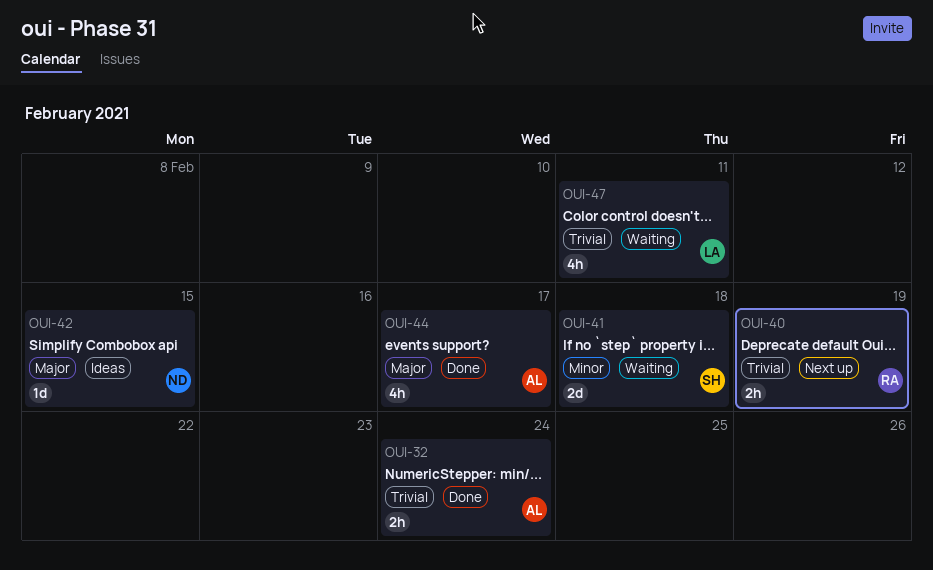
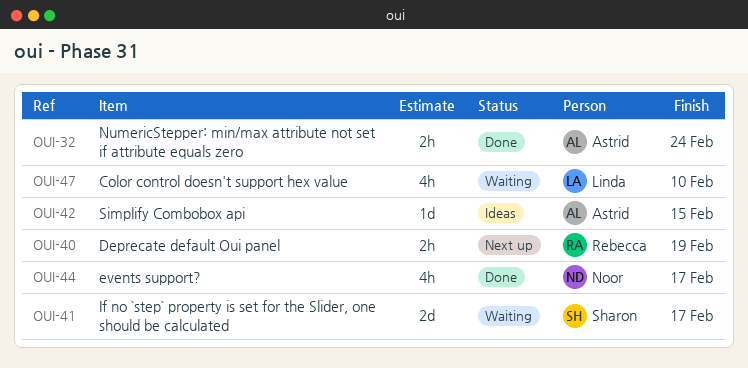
OUI-41, due: Feb 18 -> Feb 17
OUI-42, owner: Noor -> Astrid
OUI-44, owner: Astrid -> Noor
OUI-47, due: Feb 11 -> Feb 10

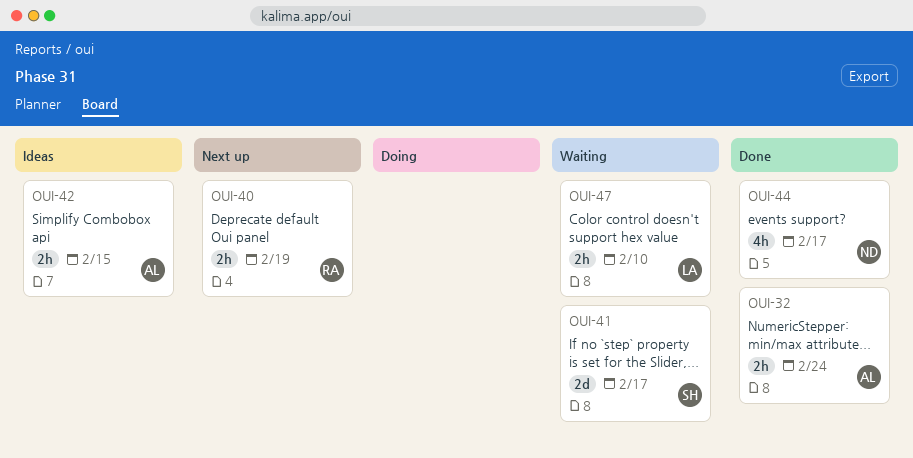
OUI-42, estimate: 1d -> 2h
OUI-47, estimate: 4h -> 2h

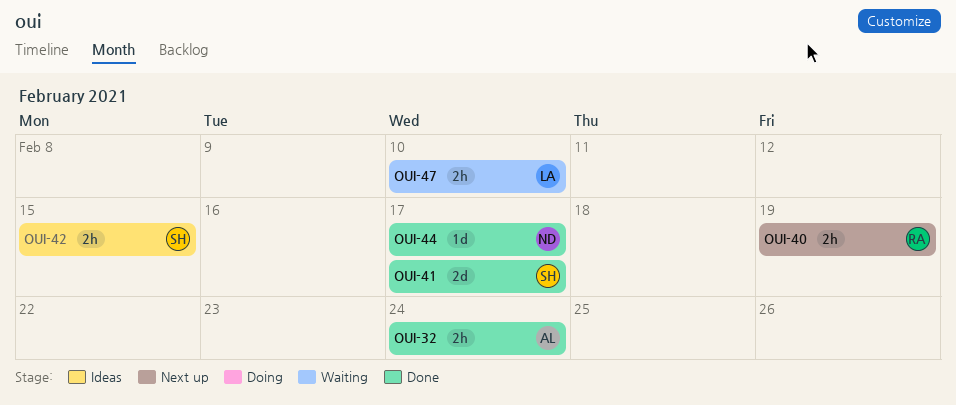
OUI-41, status: Waiting -> Done
OUI-42, owner: AL -> SH
OUI-44, estimate: 4h -> 1d

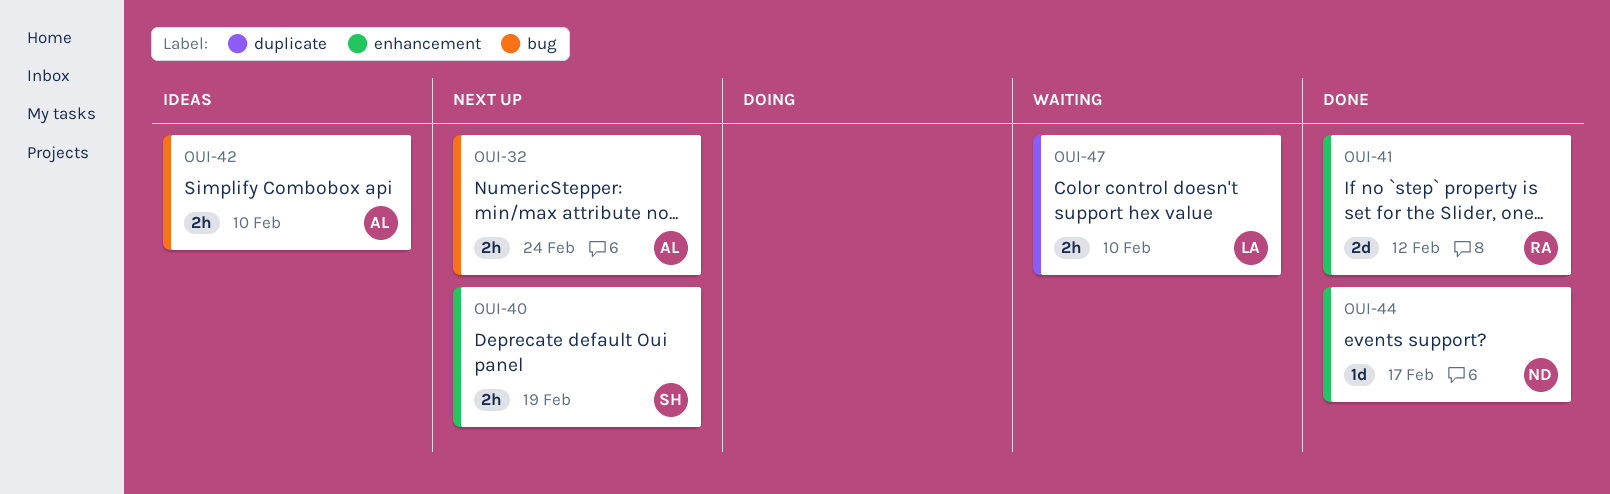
OUI-32, status: Done -> Next up
OUI-40, owner: RA -> SH
OUI-41, owner: SH -> RA
OUI-41, due: Feb 17 -> Feb 12
OUI-42, owner: SH -> AL
OUI-42, due: Feb 15 -> Feb 10

